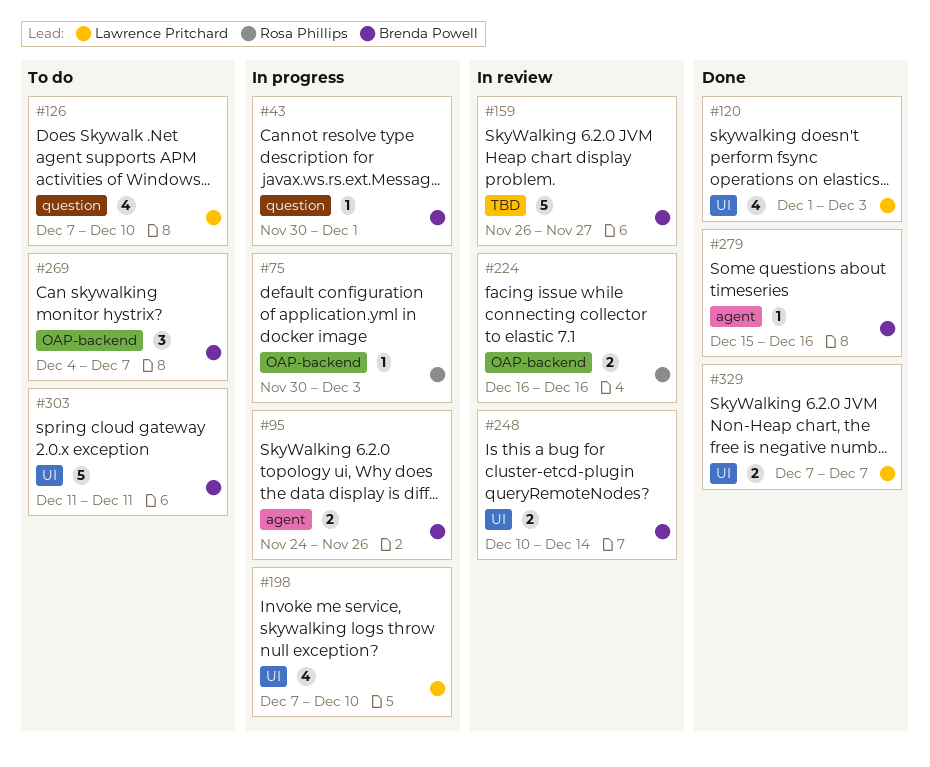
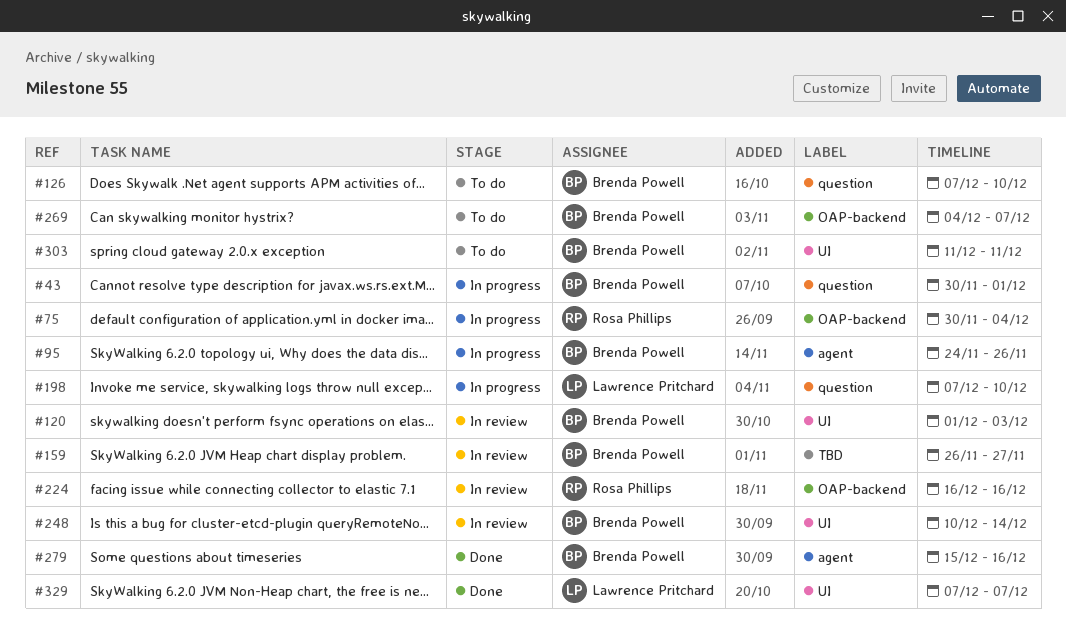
#75, due: Dec 3 -> Dec 4
#120, status: Done -> In review
#120, owner: Lawrence Pritchard -> Brenda Powell
#126, owner: Lawrence Pritchard -> Brenda Powell
#198, label: UI -> question

